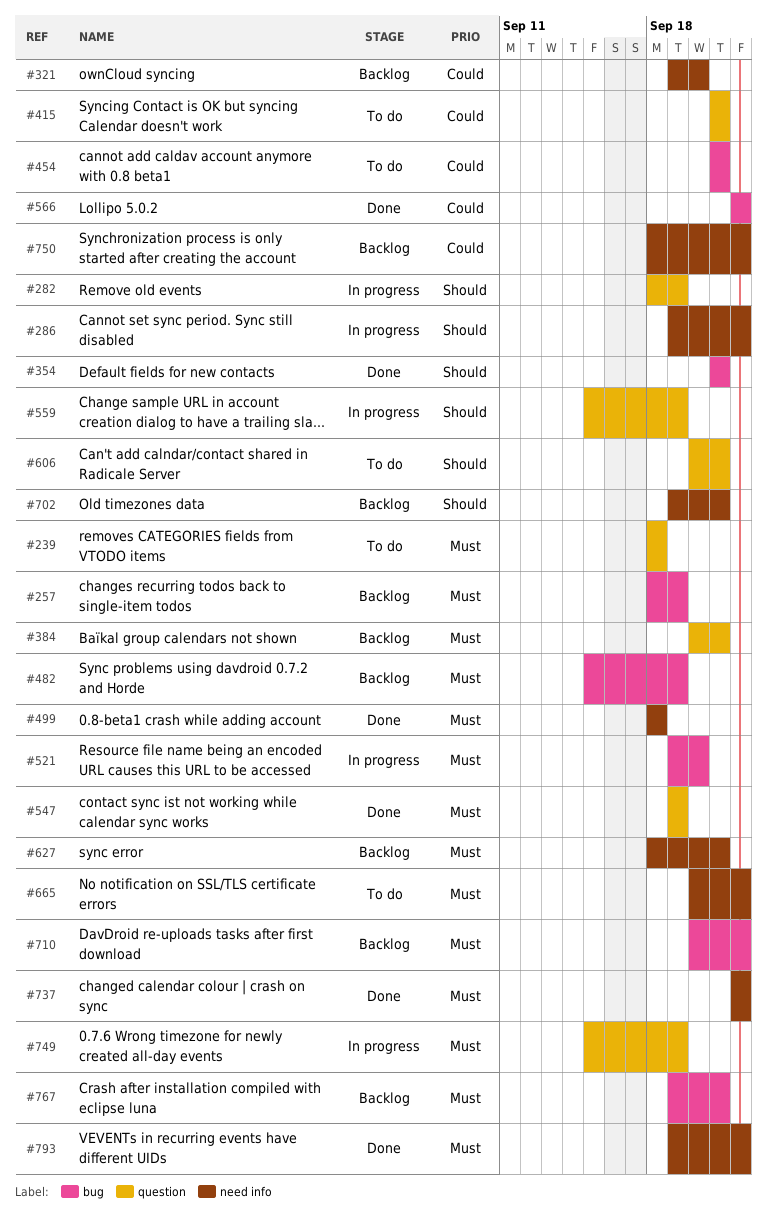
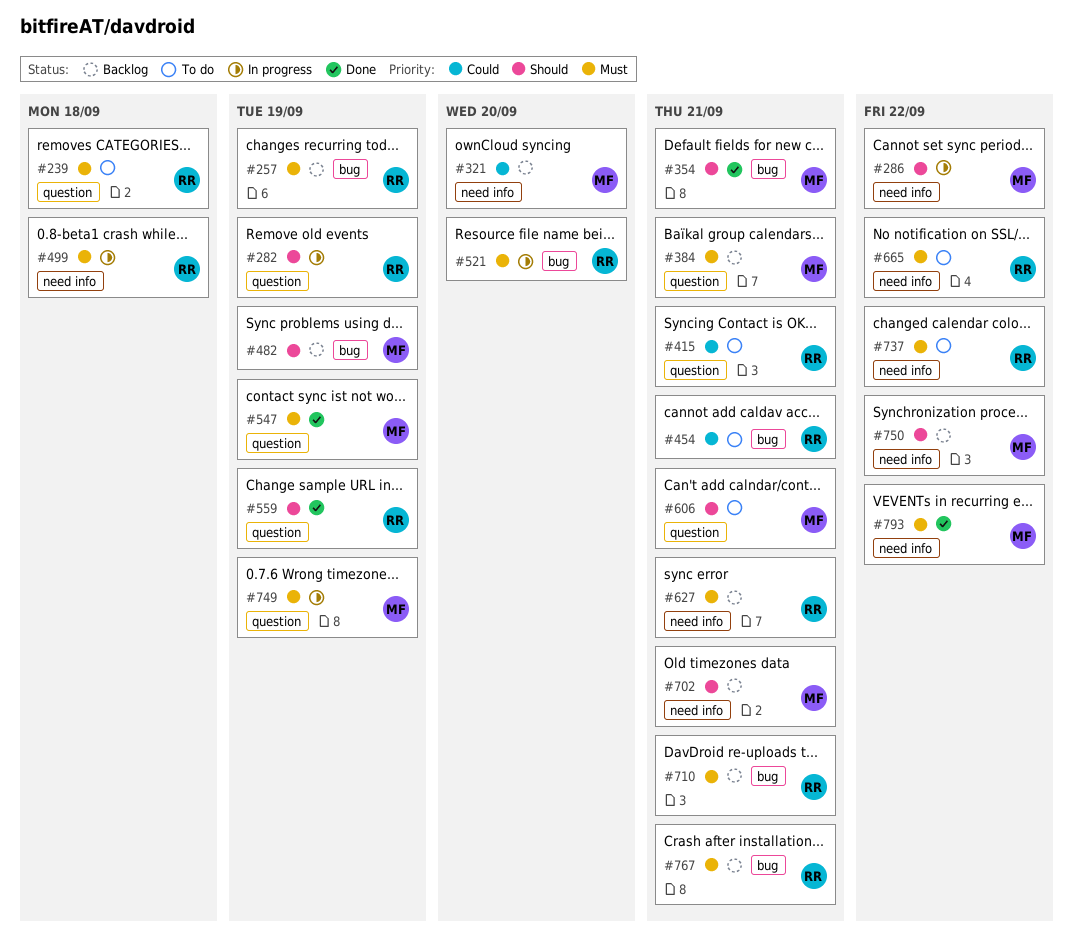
#482, priority: Must -> Should
#499, status: Done -> In progress
#559, status: In progress -> Done
#566: present -> none
#710, due: Sep 22 -> Sep 21
#737, status: Done -> To do
#750, priority: Could -> Should

